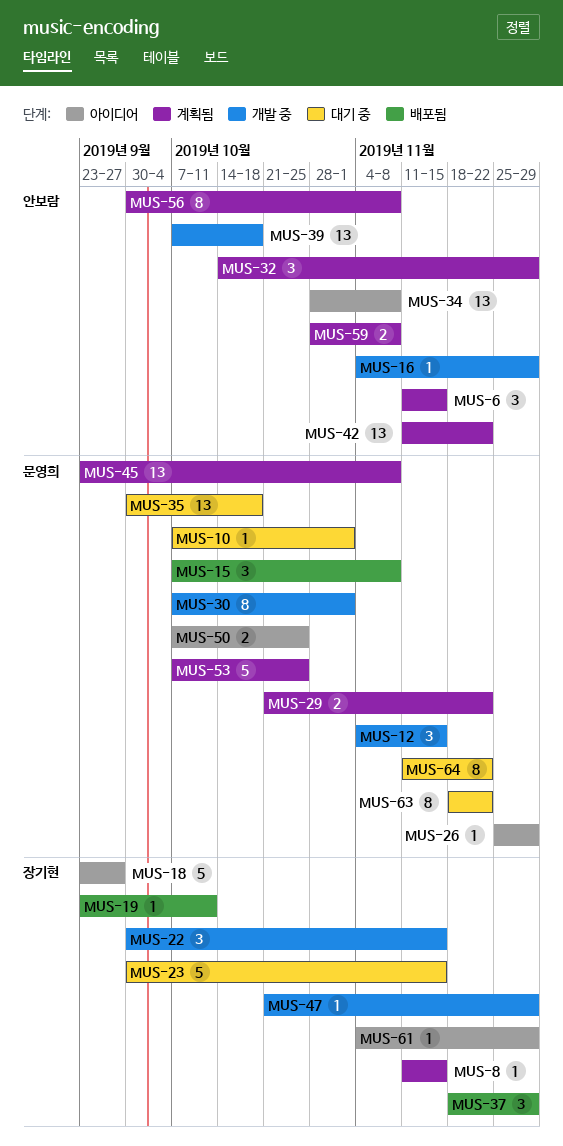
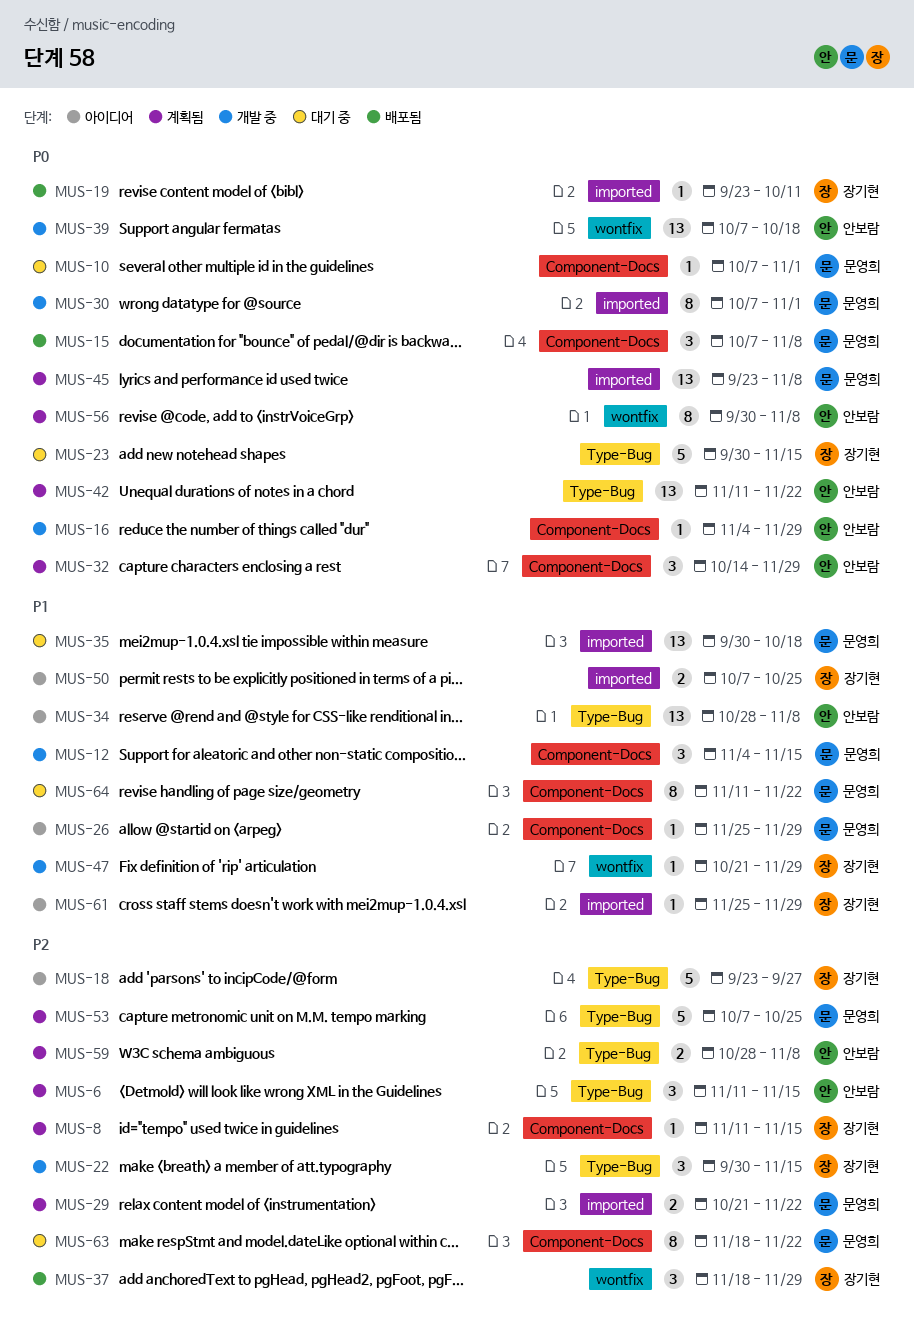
MUS-50, owner: 문영희 -> 장기현
MUS-61, start: Nov 4 -> Nov 25

